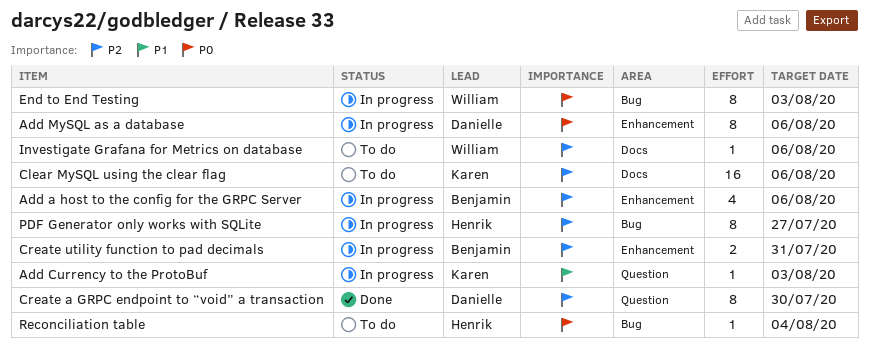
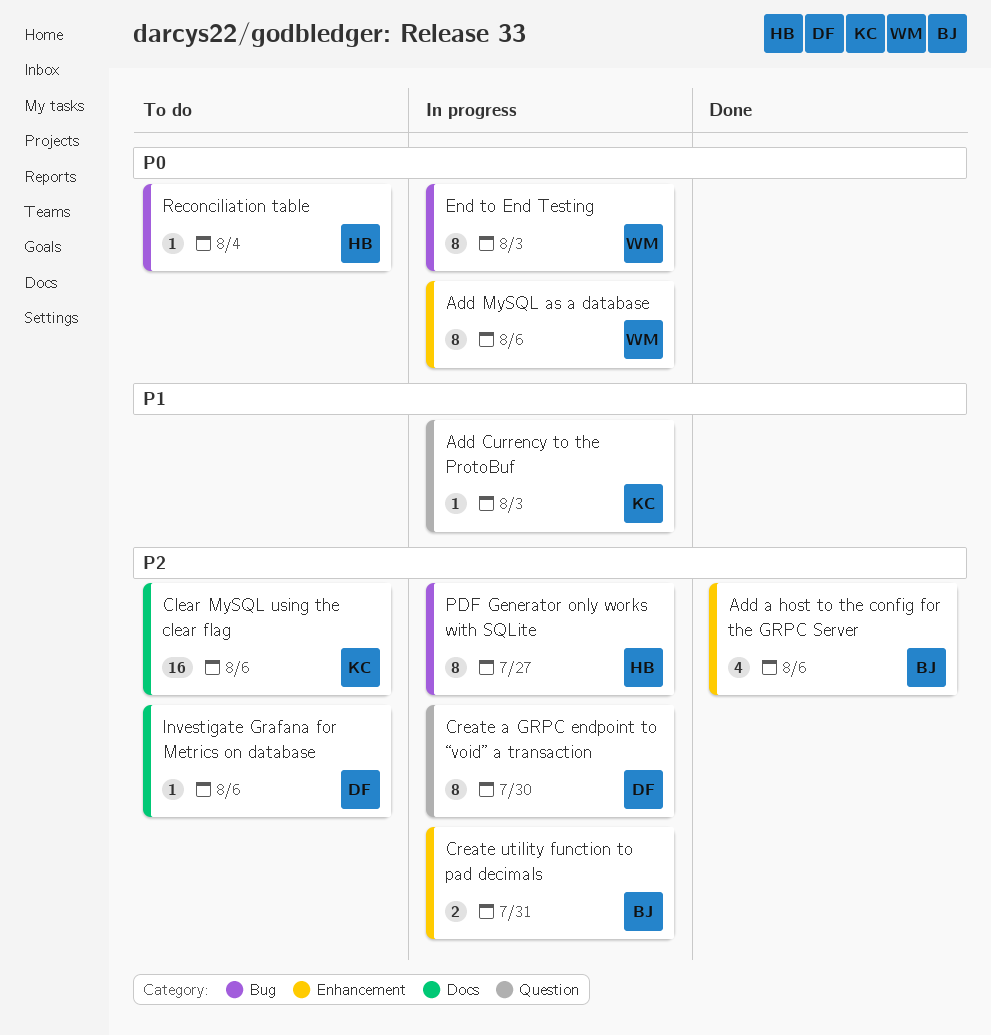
Add a host to the config for the GRPC Server, status: In progress -> Done
Add MySQL as a database, owner: Danielle -> William
Create a GRPC endpoint to “void” a transaction, status: Done -> In progress
Investigate Grafana for Metrics on database, owner: William -> Danielle

